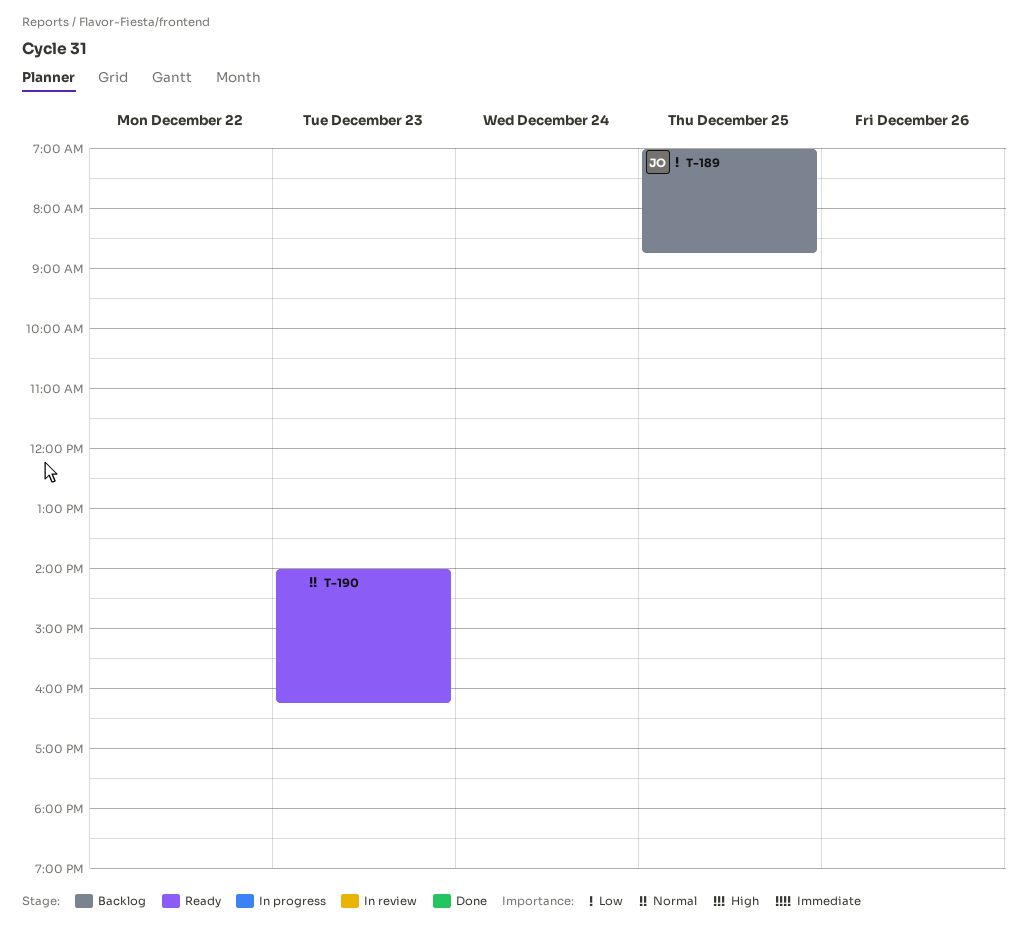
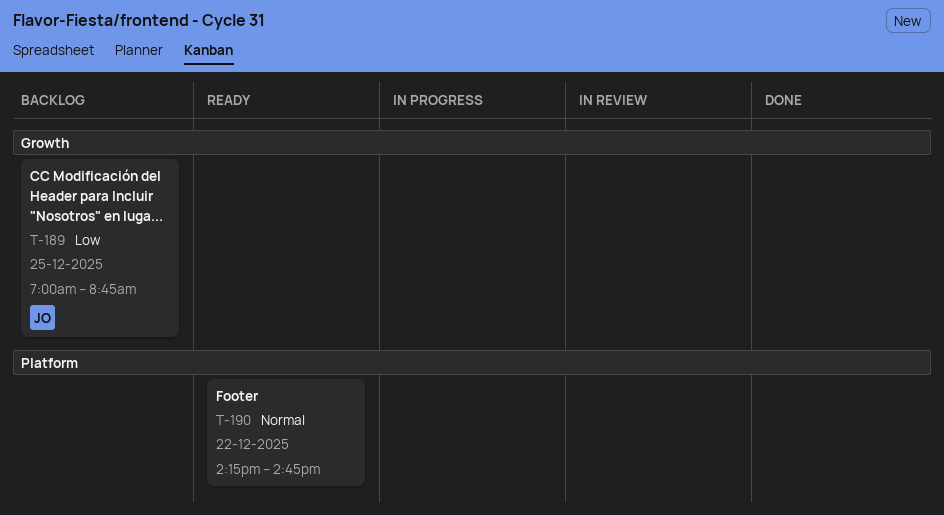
T-190, day: Dec 23 -> Dec 22
T-190, begins: 14:00 -> 14:15
T-190, ends: 16:15 -> 14:45

